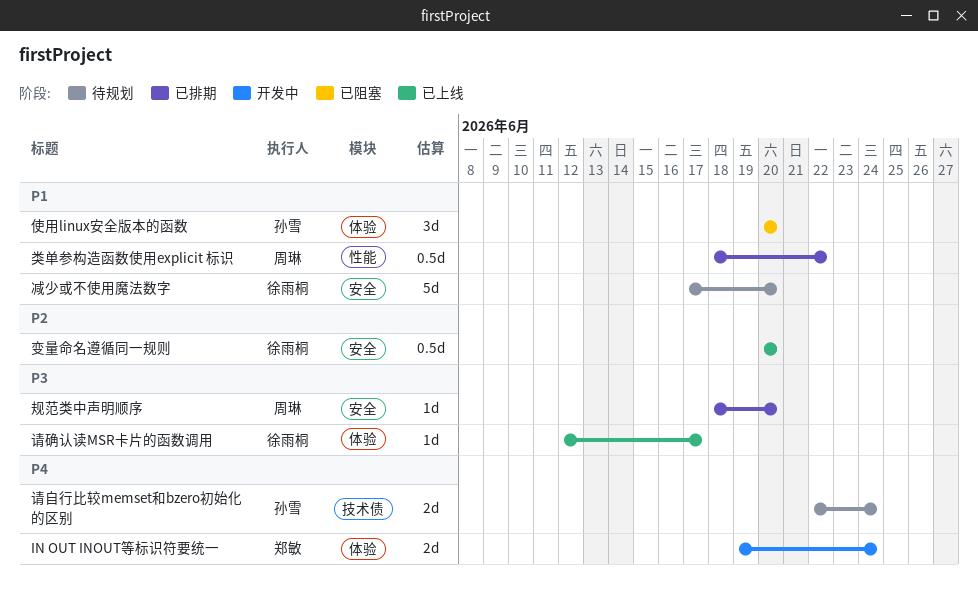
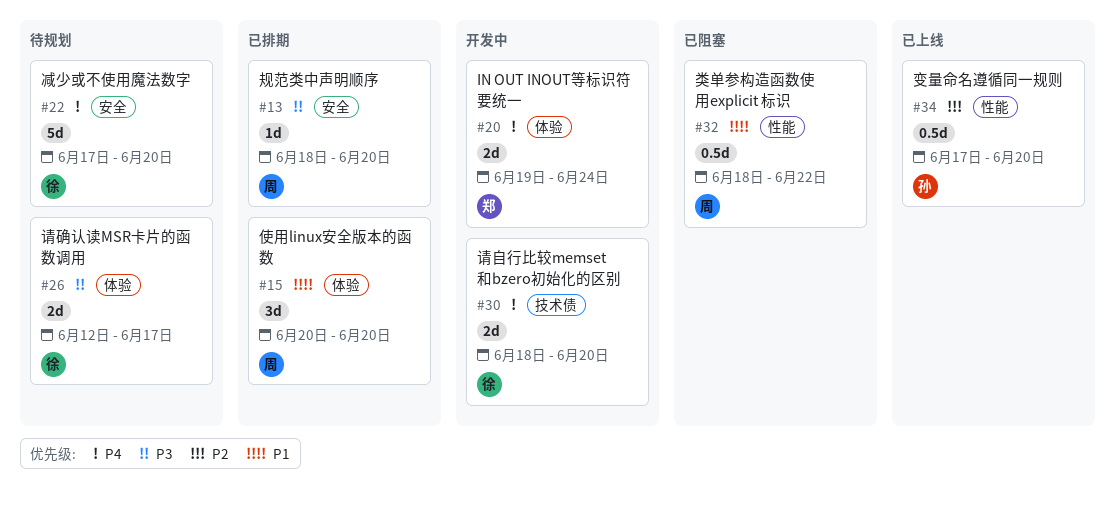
使用linux安全版本的函数, status: 已阻塞 -> 已排期
使用linux安全版本的函数, owner: 孙雪 -> 周琳
减少或不使用魔法数字, priority: P1 -> P4
变量命名遵循同一规则, owner: 徐雨桐 -> 孙雪
变量命名遵循同一规则, label: 安全 -> 性能
变量命名遵循同一规则, start: Jun 20 -> Jun 17
类单参构造函数使用explicit 标识, status: 已排期 -> 已阻塞
请确认读MSR卡片的函数调用, status: 已上线 -> 待规划
请确认读MSR卡片的函数调用, estimate: 1d -> 2d
请自行比较memset和bzero初始化的区别, status: 待规划 -> 开发中
请自行比较memset和bzero初始化的区别, owner: 孙雪 -> 徐雨桐
请自行比较memset和bzero初始化的区别, start: Jun 22 -> Jun 18
请自行比较memset和bzero初始化的区别, due: Jun 24 -> Jun 20

